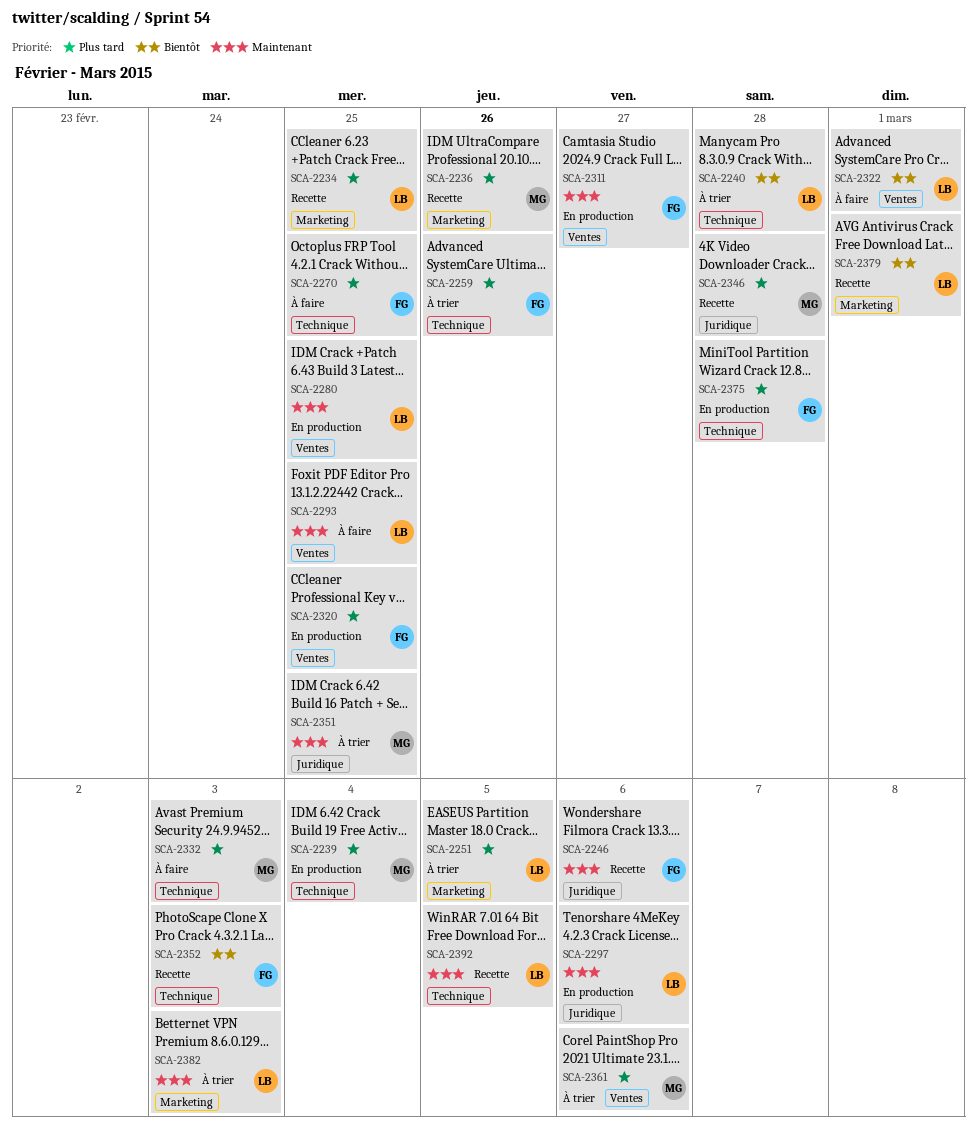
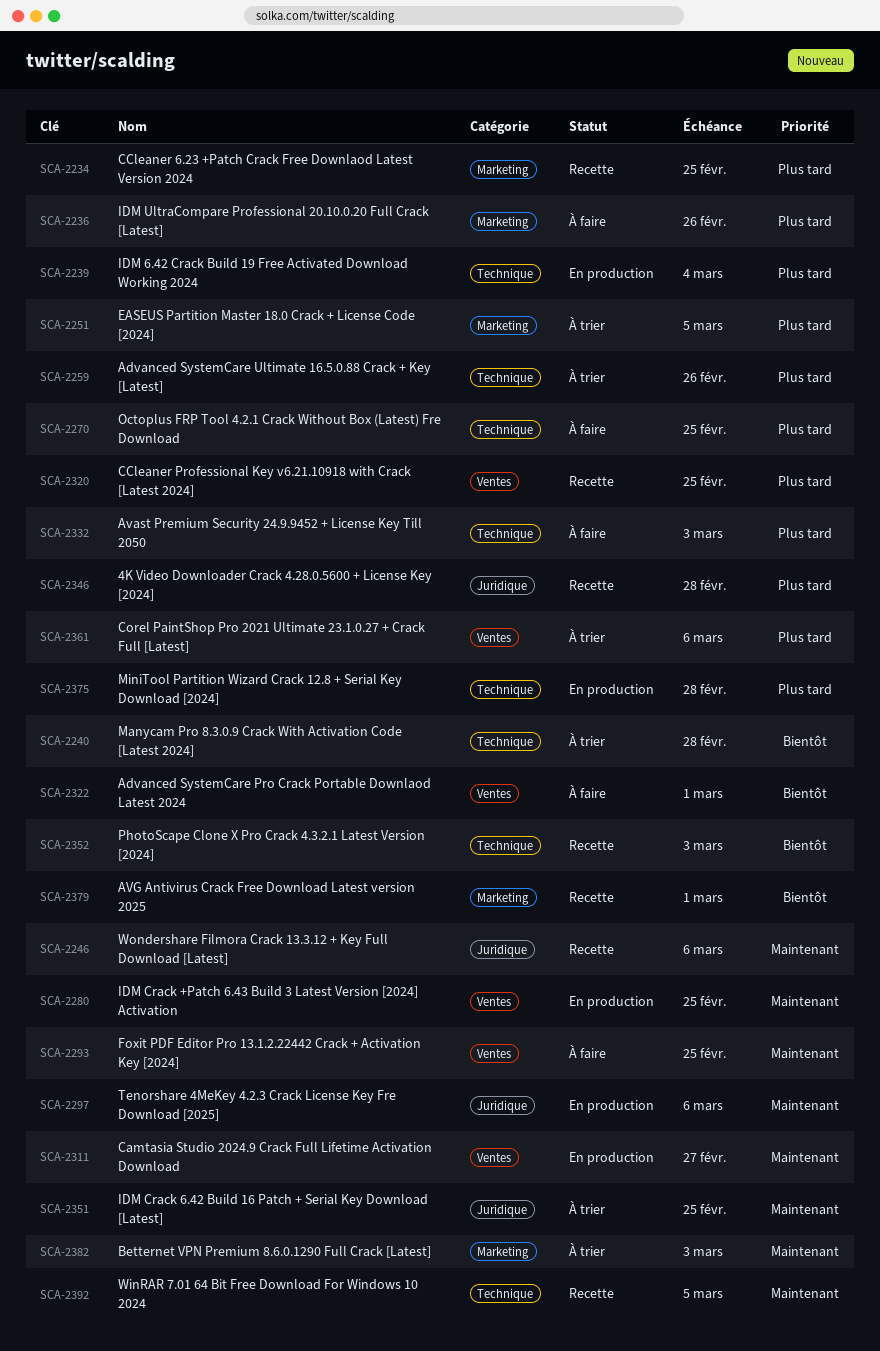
SCA-2236, status: Recette -> À faire
SCA-2320, status: En production -> Recette

